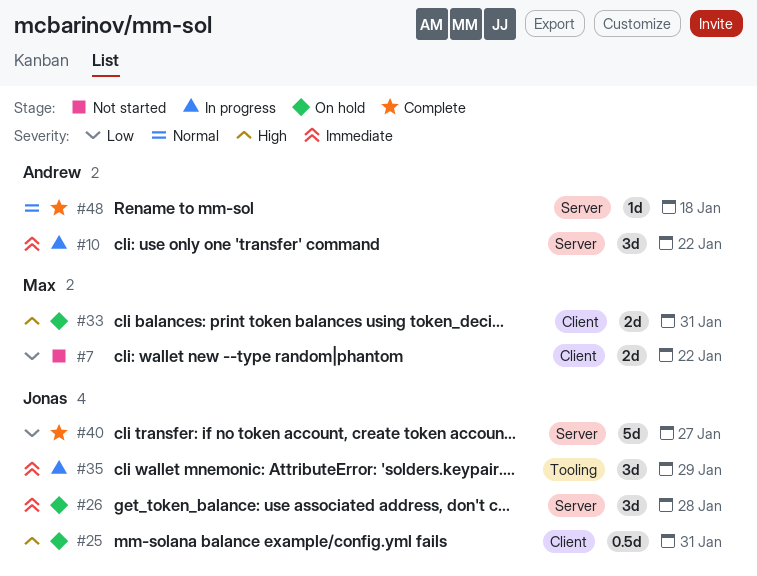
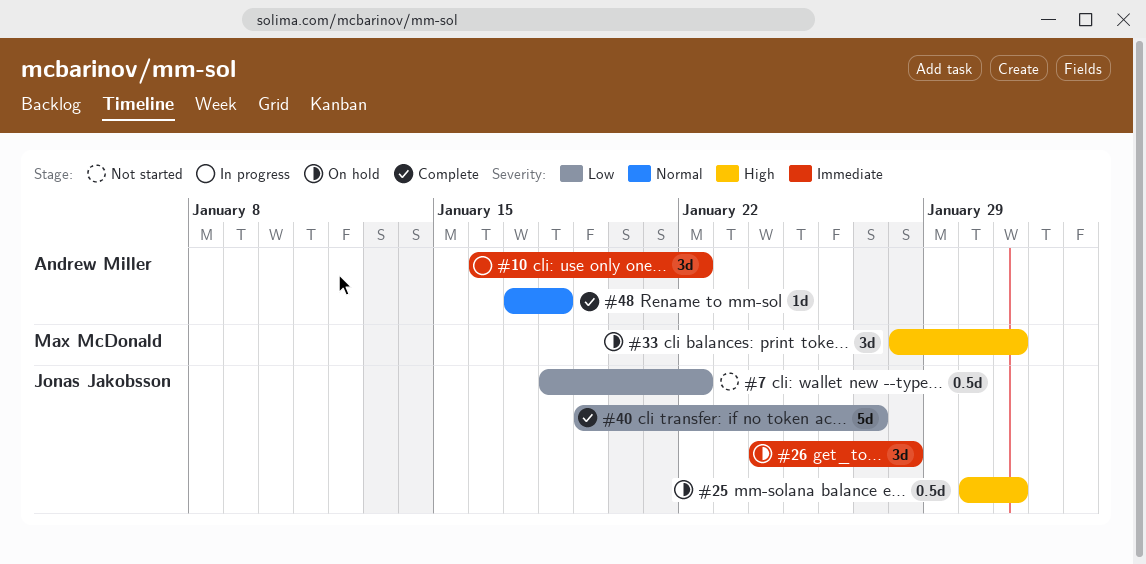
#7, owner: Max McDonald -> Jonas Jakobsson
#7, estimate: 2d -> 0.5d
#33, estimate: 2d -> 3d
#35: present -> none

